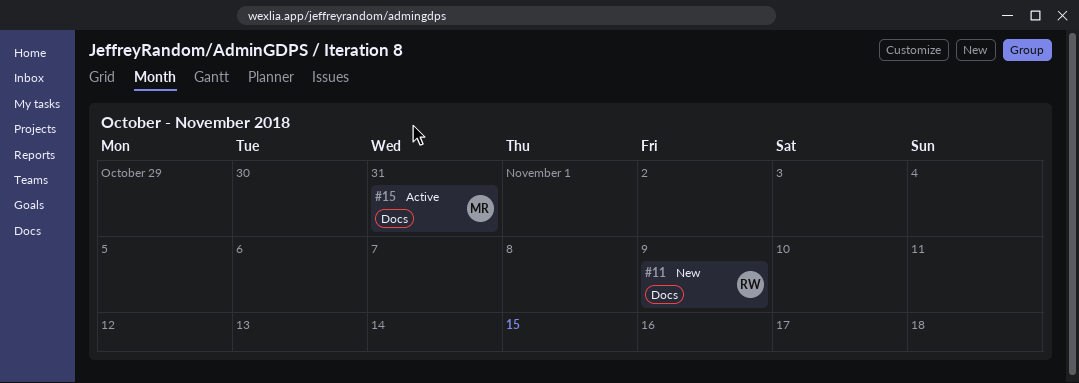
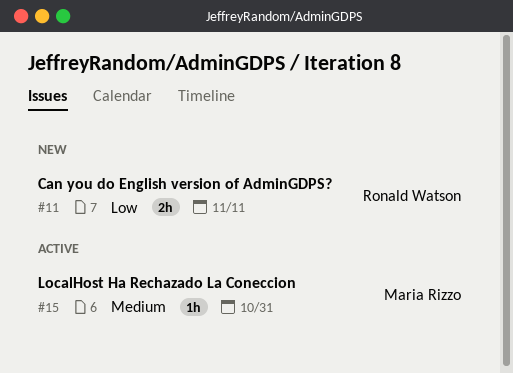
#11, due: Nov 9 -> Nov 11

